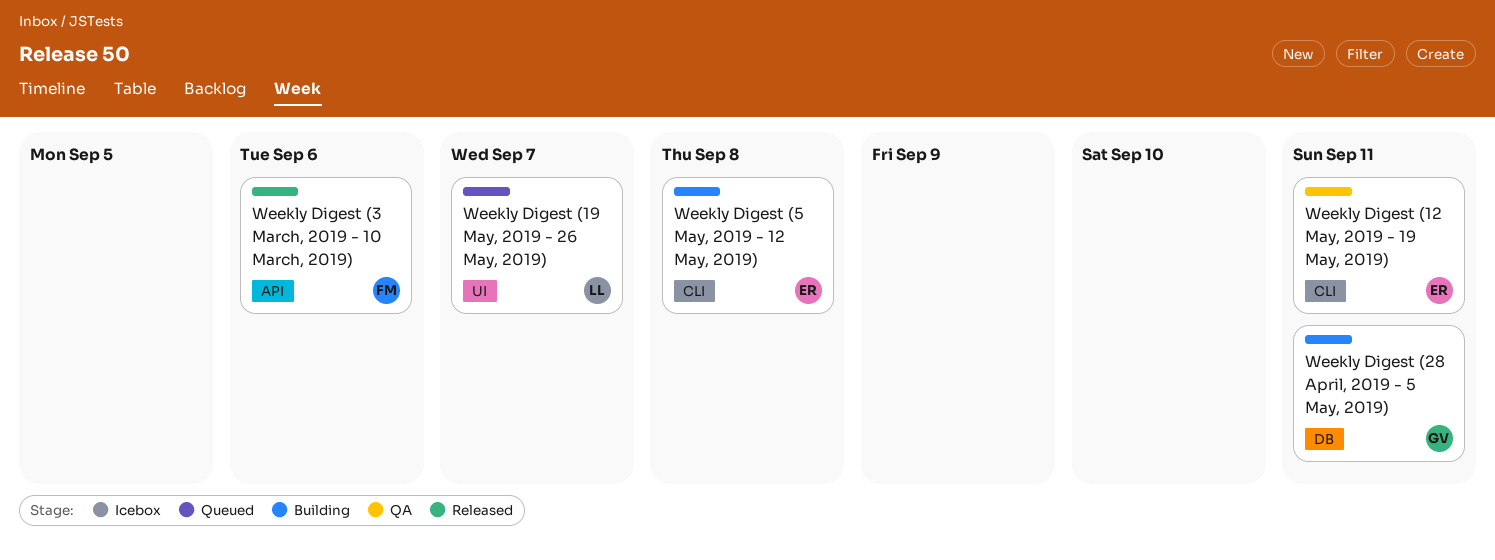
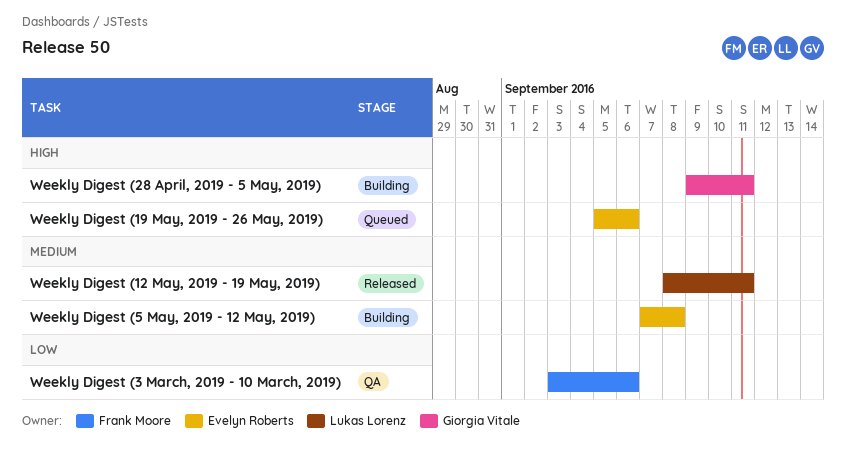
Weekly Digest (12 May, 2019 - 19 May, 2019), status: QA -> Released
Weekly Digest (12 May, 2019 - 19 May, 2019), owner: Evelyn Roberts -> Lukas Lorenz
Weekly Digest (19 May, 2019 - 26 May, 2019), owner: Lukas Lorenz -> Evelyn Roberts
Weekly Digest (19 May, 2019 - 26 May, 2019), due: Sep 7 -> Sep 6
Weekly Digest (3 March, 2019 - 10 March, 2019), status: Released -> QA

